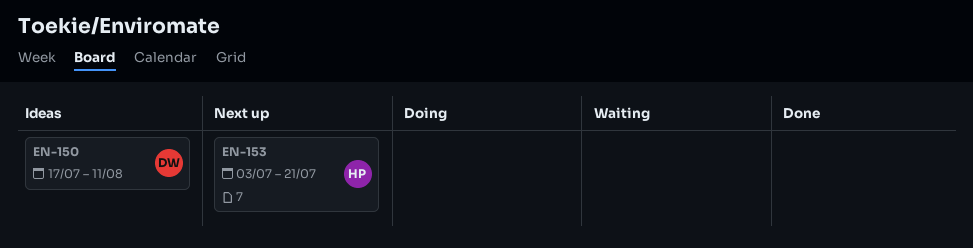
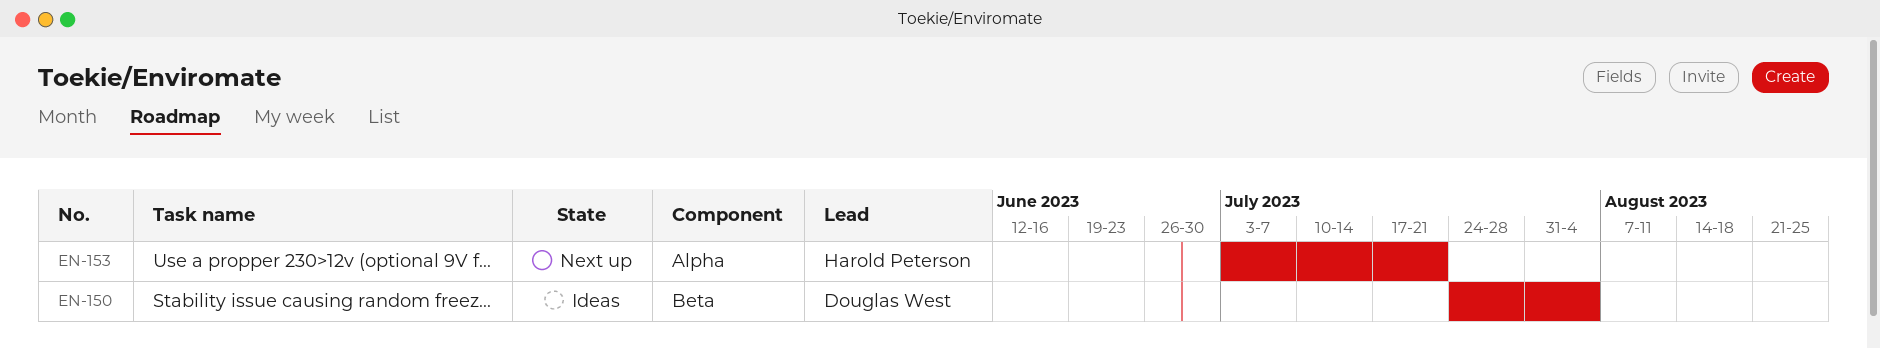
EN-150, start: Jul 17 -> Jul 24
EN-150, due: Aug 11 -> Aug 4

